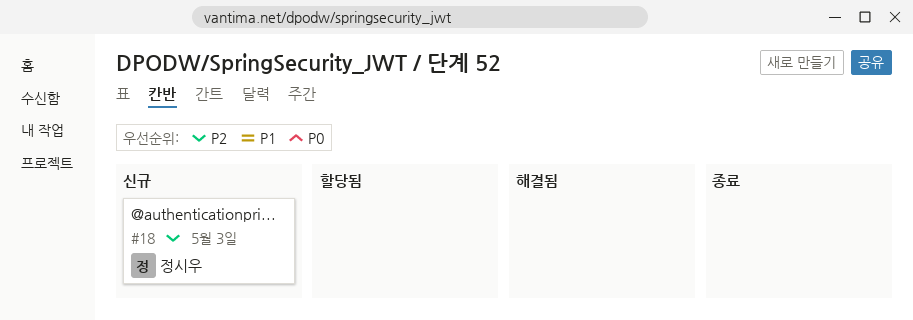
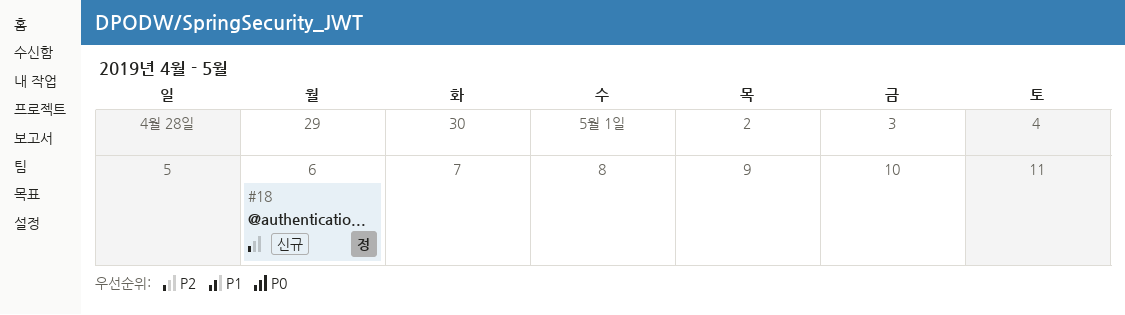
#18, due: May 3 -> May 6

